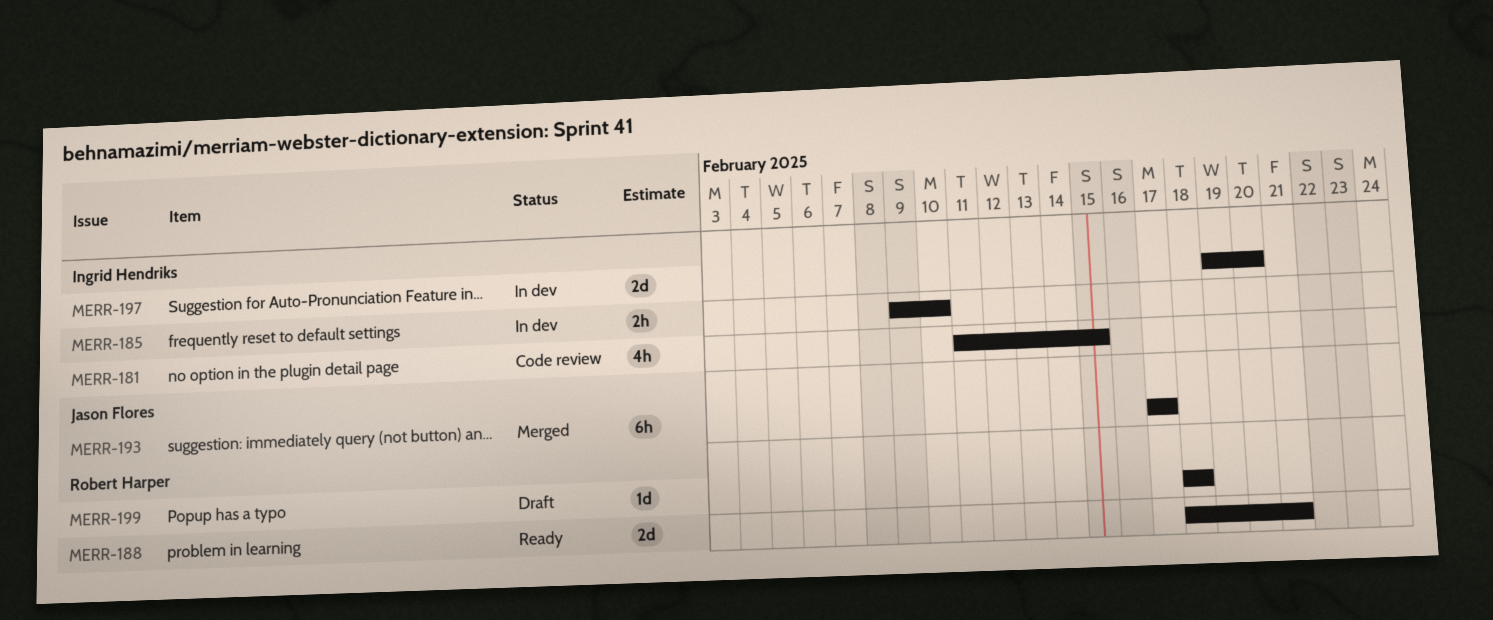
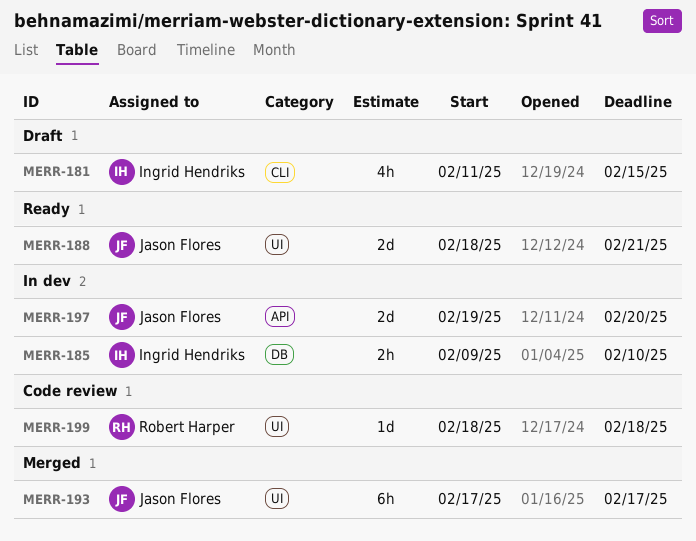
MERR-181, status: Code review -> Draft
MERR-188, owner: Robert Harper -> Jason Flores
MERR-197, owner: Ingrid Hendriks -> Jason Flores
MERR-199, status: Draft -> Code review

